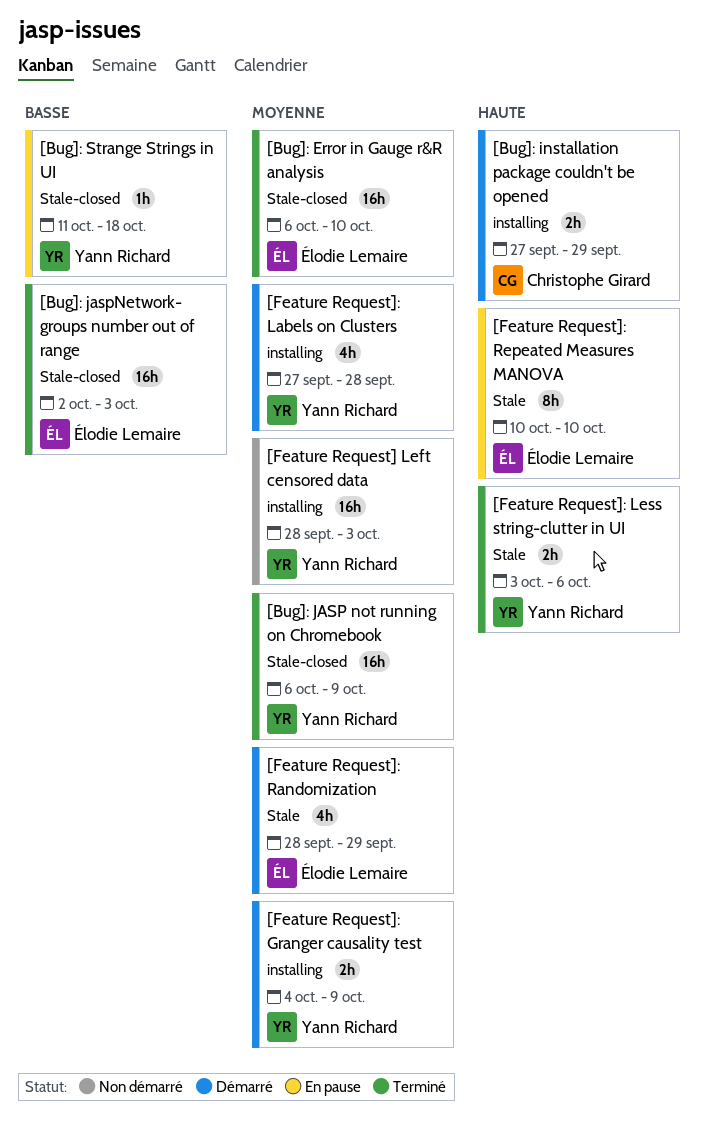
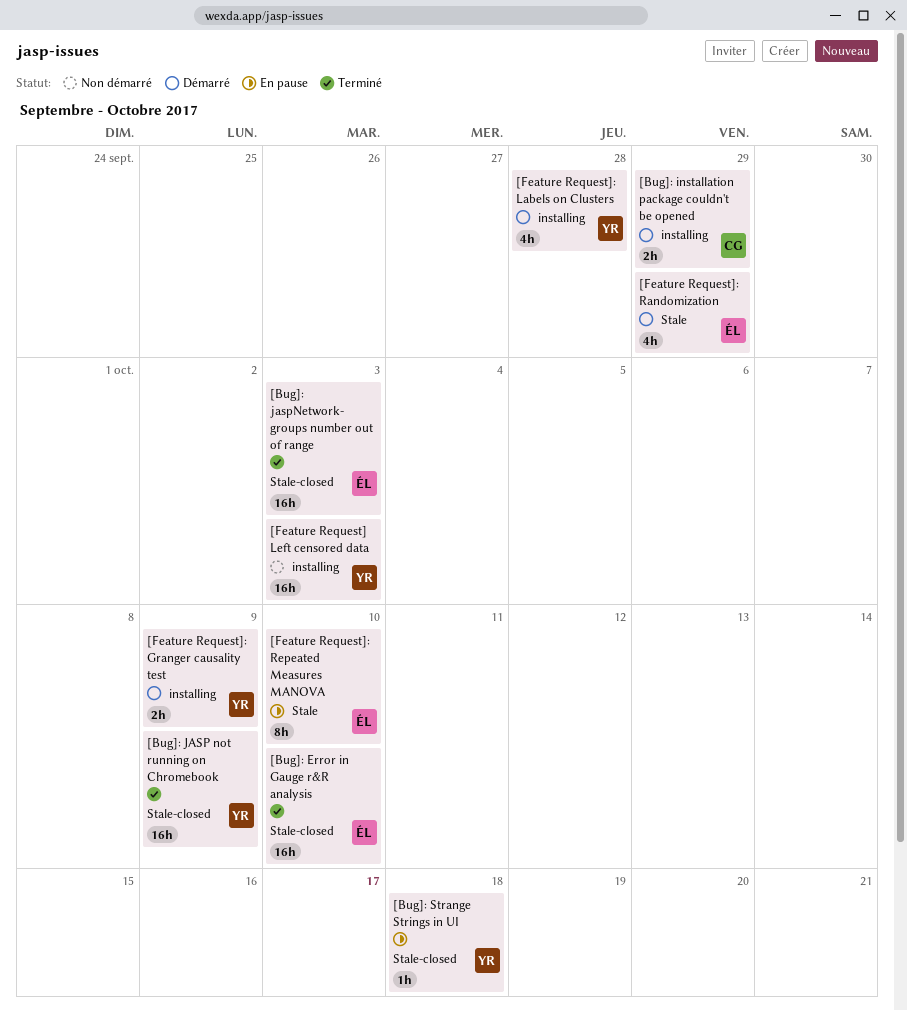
[Feature Request]: Less string-clutter in UI: present -> none

